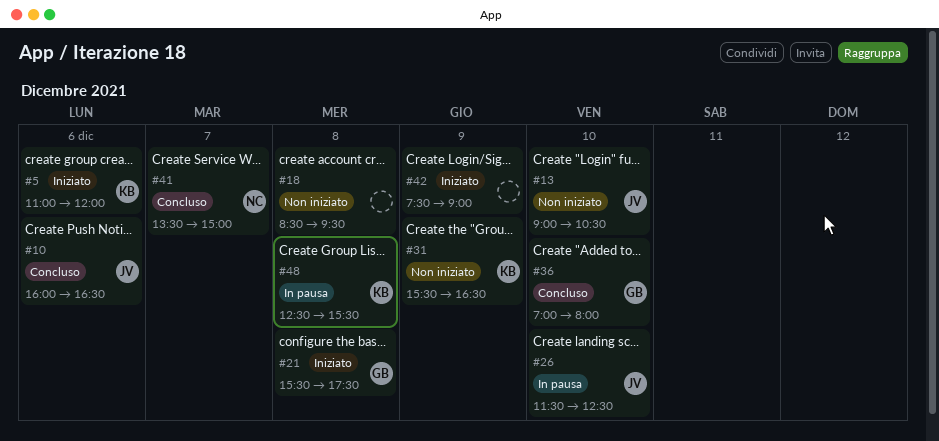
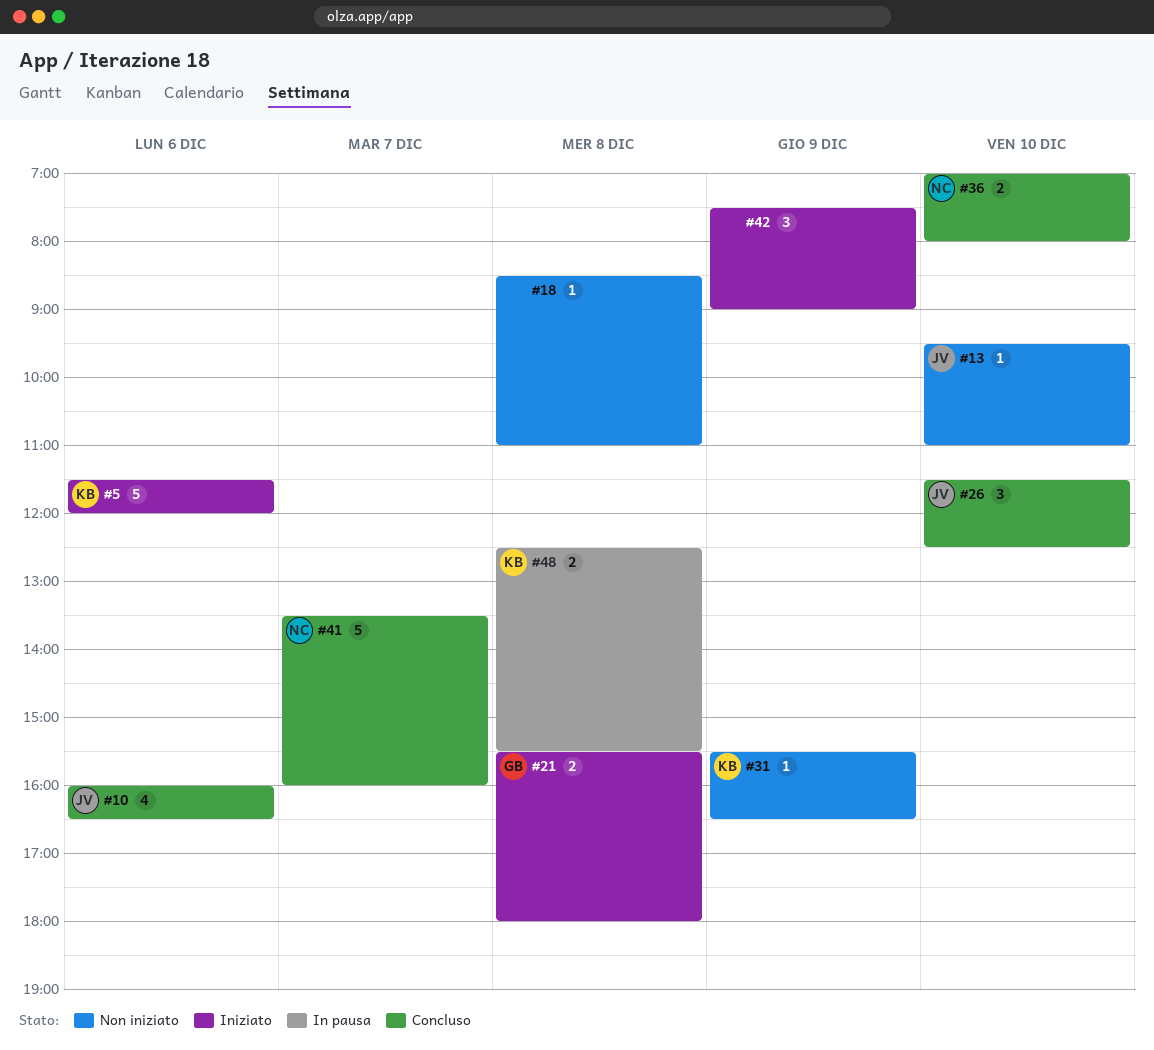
#5, begins: 11:00 -> 11:30
#13, begins: 09:00 -> 09:30
#13, ends: 10:30 -> 11:00
#18, ends: 09:30 -> 11:00
#21, ends: 17:30 -> 18:00
#26, status: In pausa -> Concluso
#36, owner: GB -> NC
#41, ends: 15:00 -> 16:00

